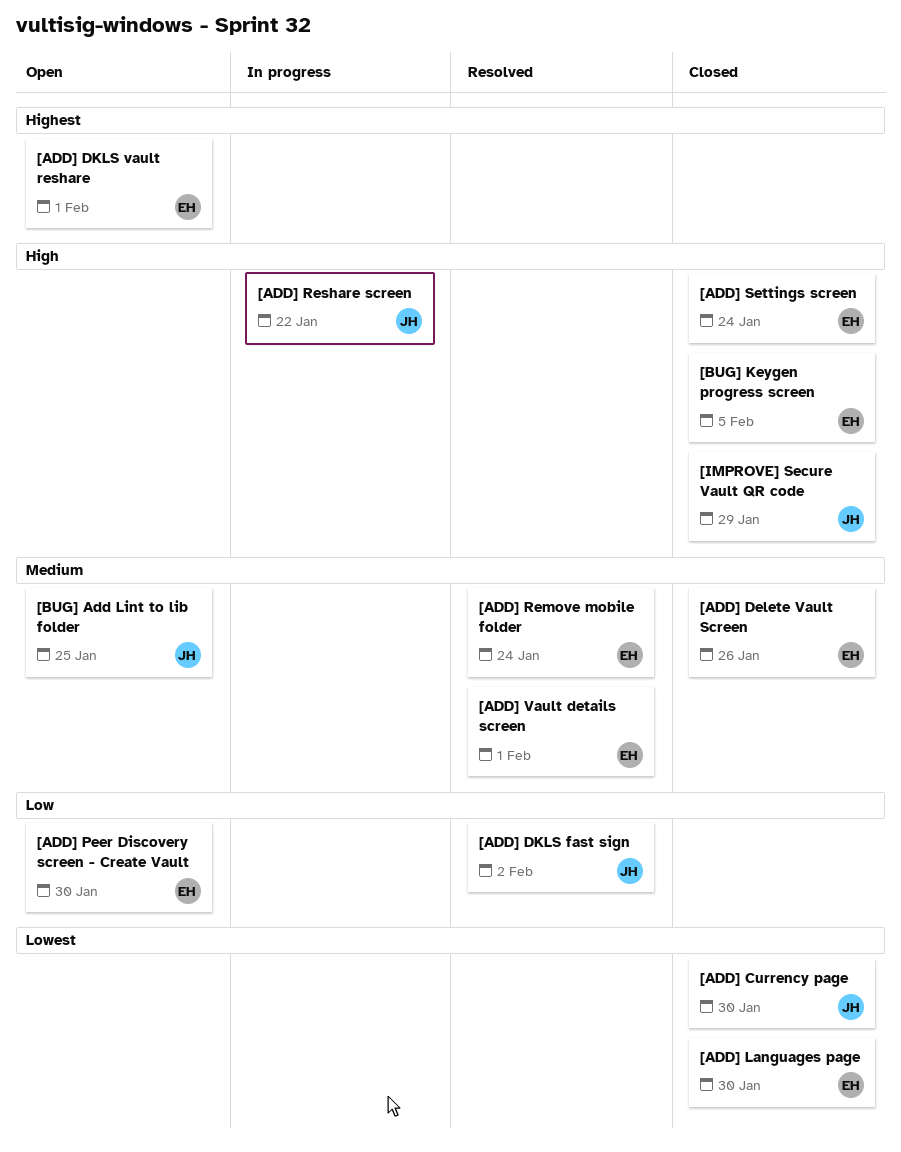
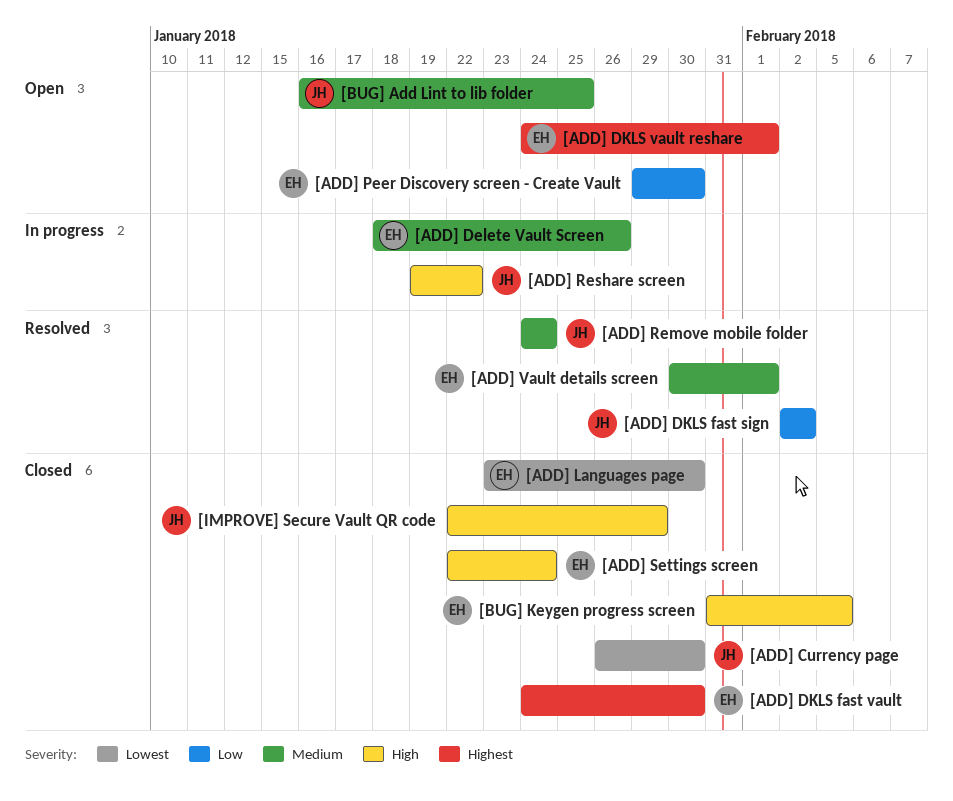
[ADD] Delete Vault Screen, status: Closed -> In progress
[ADD] DKLS fast vault: none -> present
[ADD] Remove mobile folder, owner: EH -> JH

